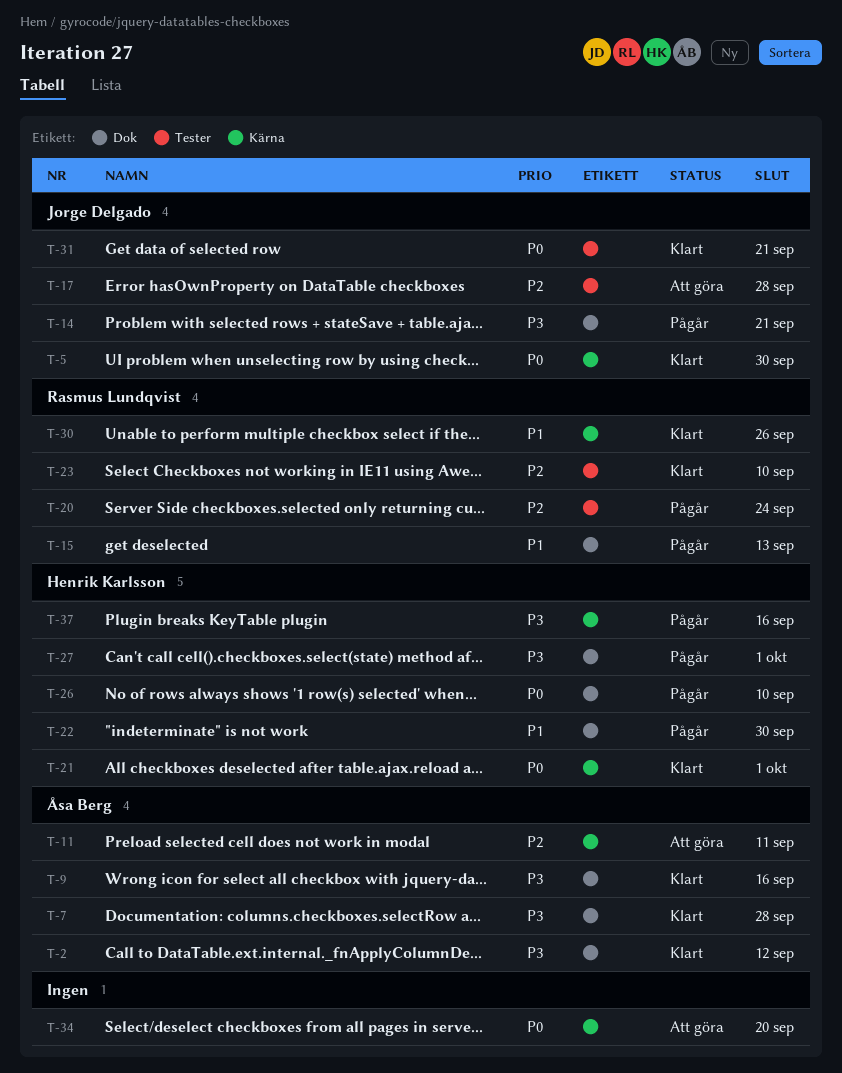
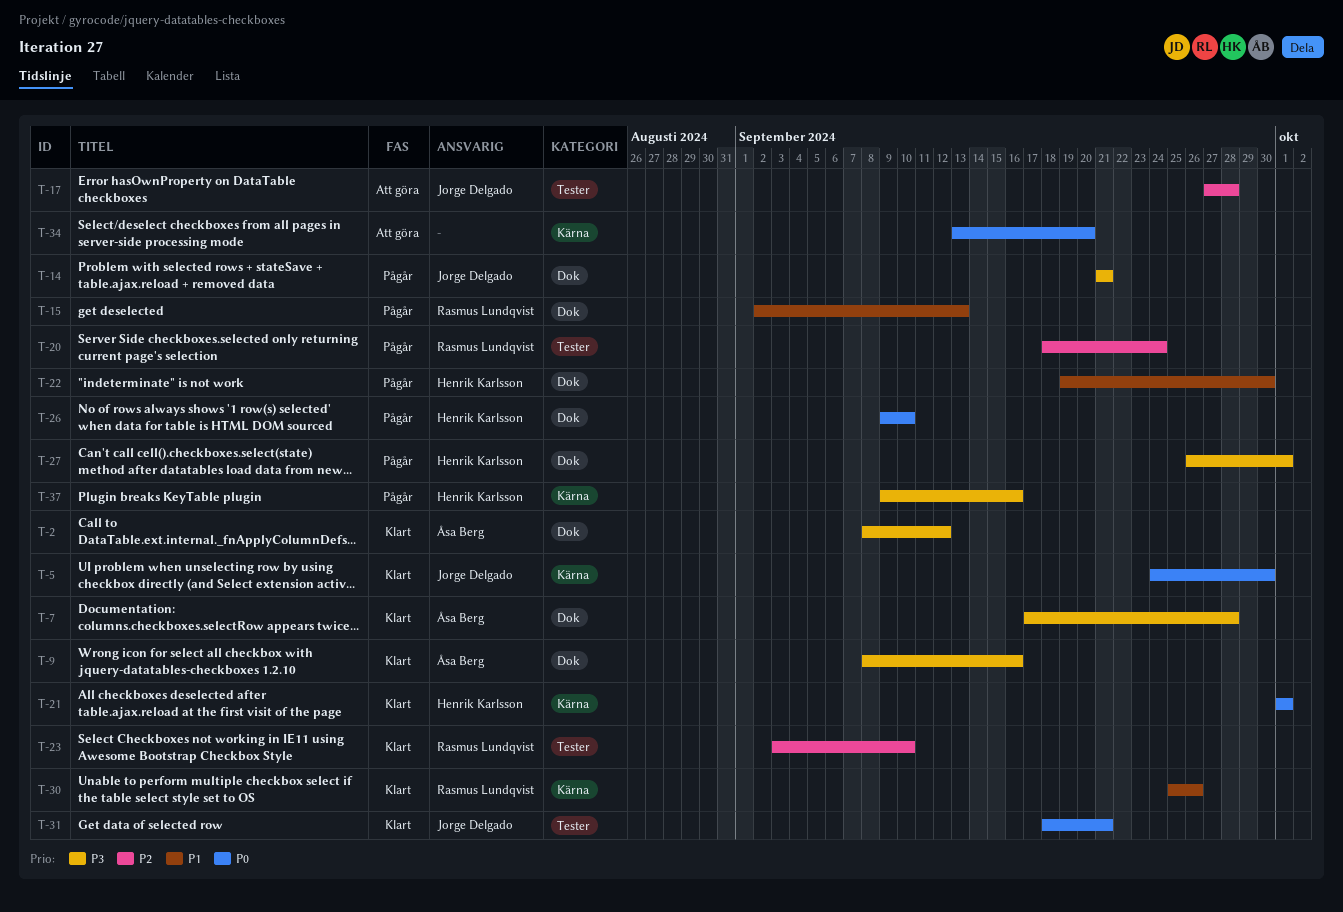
T-11: present -> none

